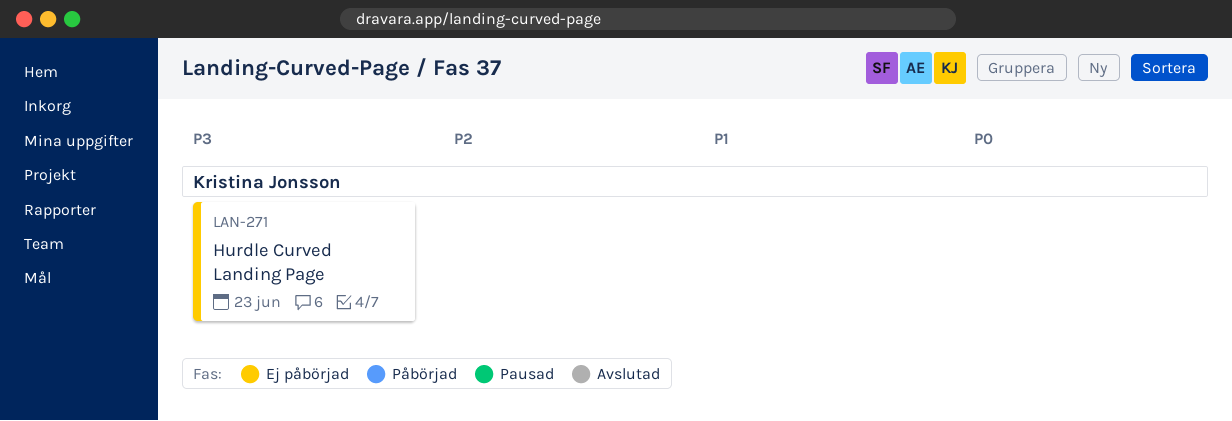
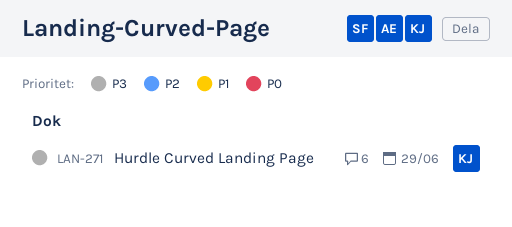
LAN-271, due: Jun 23 -> Jun 29

